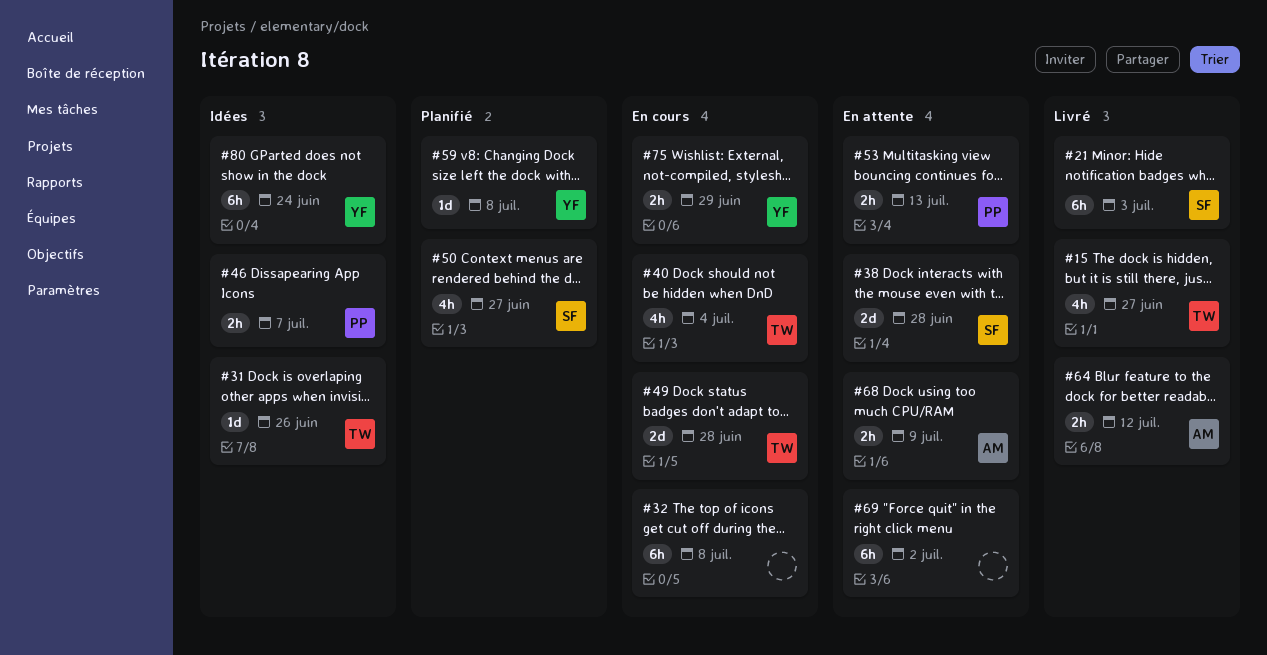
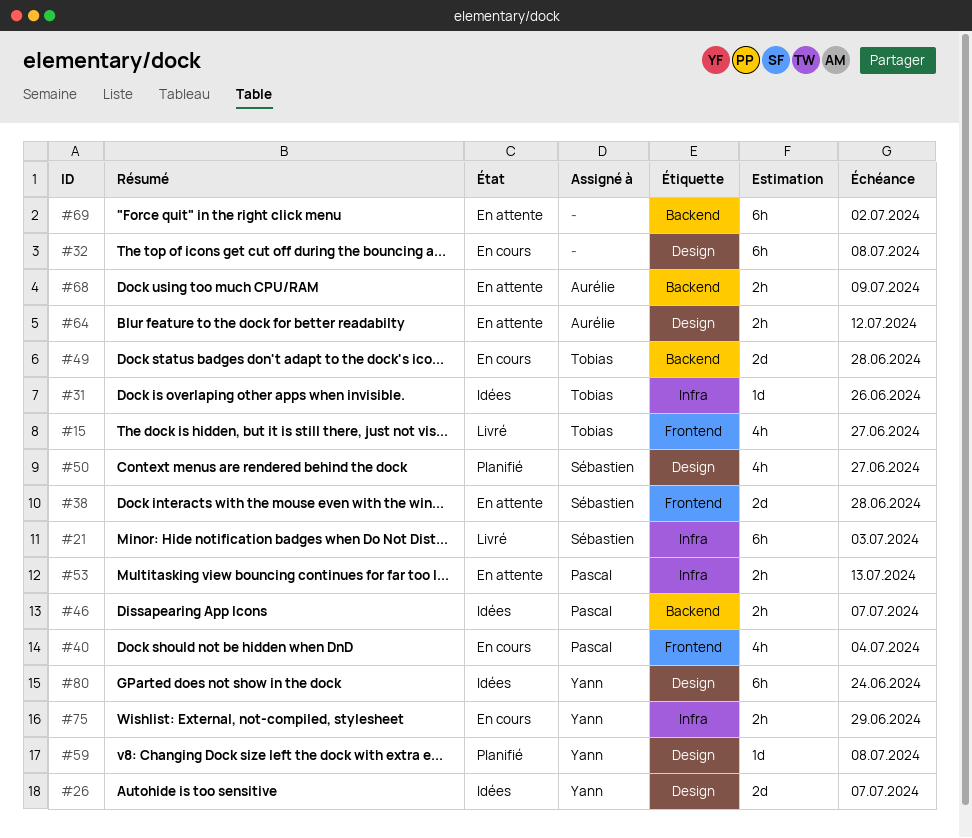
#26: none -> present
#40, owner: Tobias -> Pascal
#64, status: Livré -> En attente

